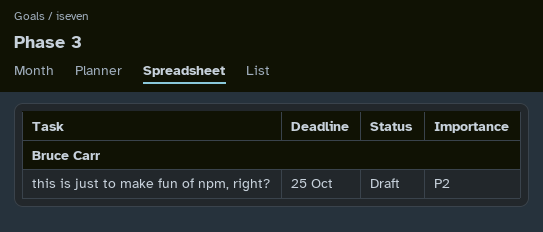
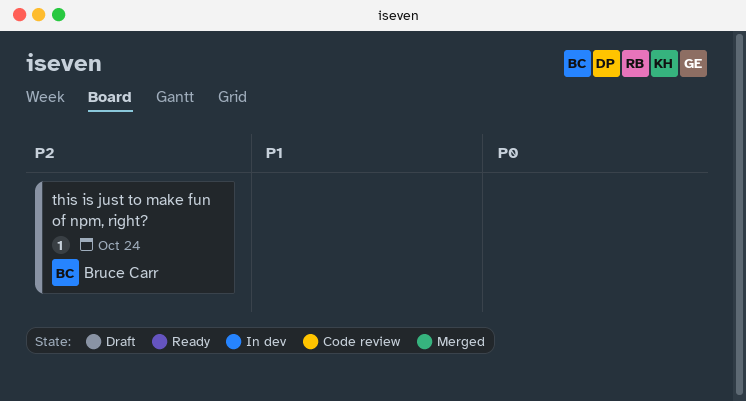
this is just to make fun of npm, right?, due: Oct 25 -> Oct 24

